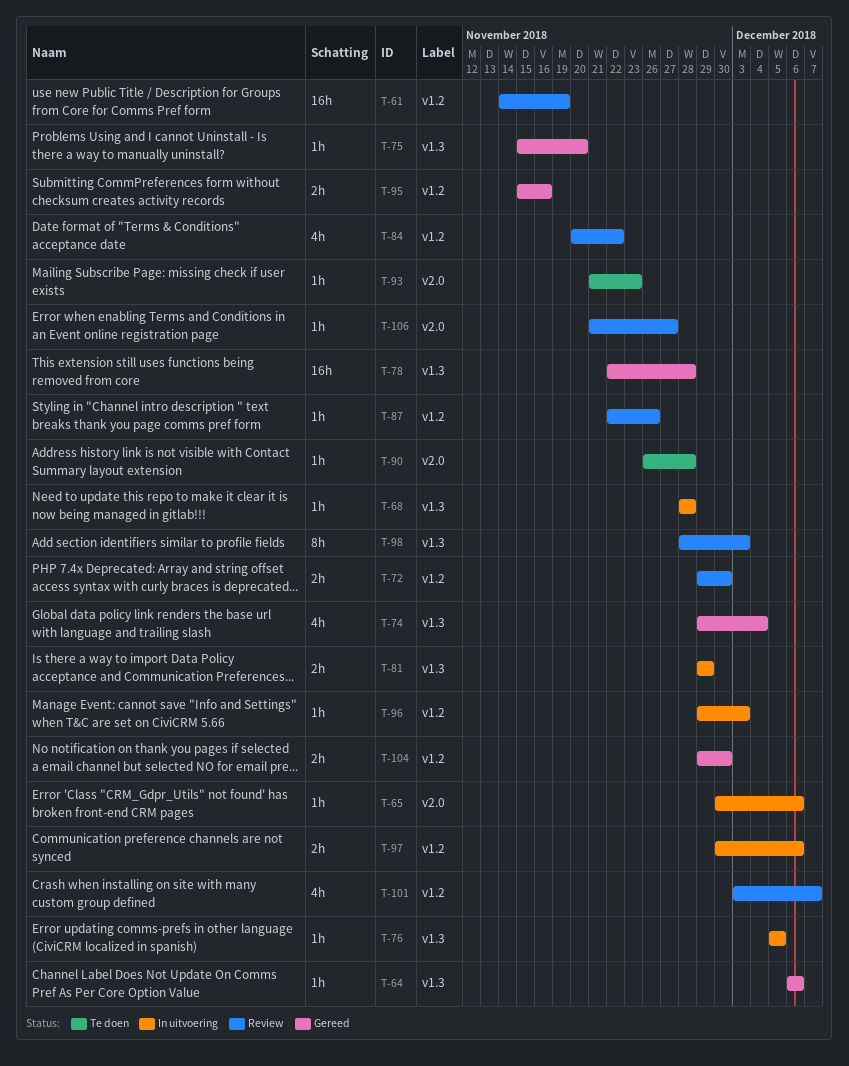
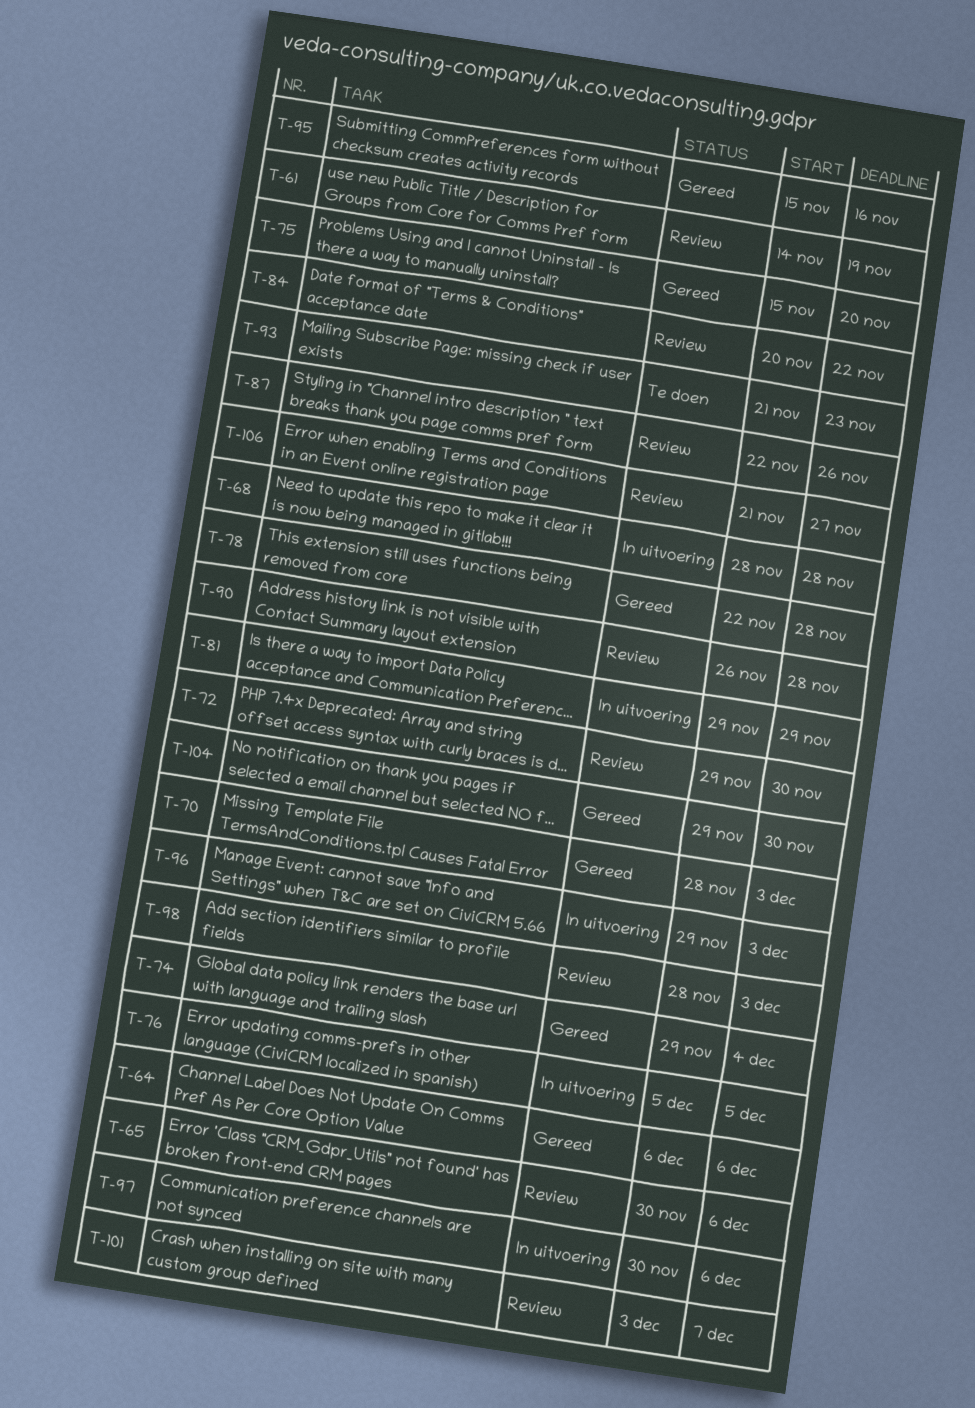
T-65, status: In uitvoering -> Review
T-70: none -> present
T-90, status: Te doen -> Review

